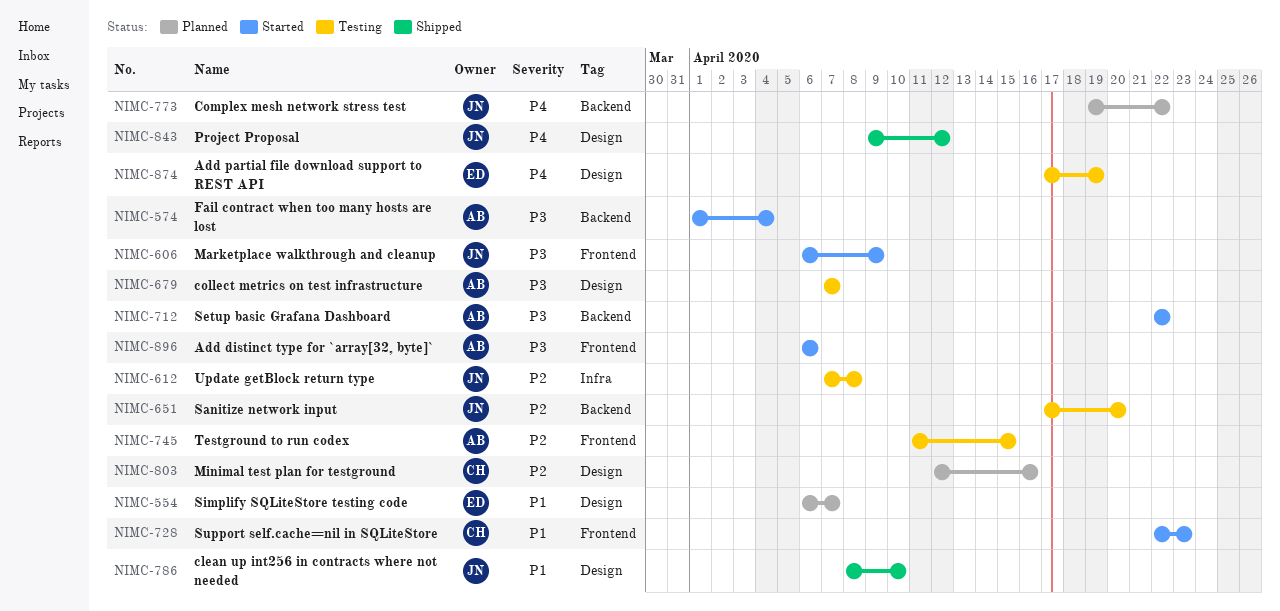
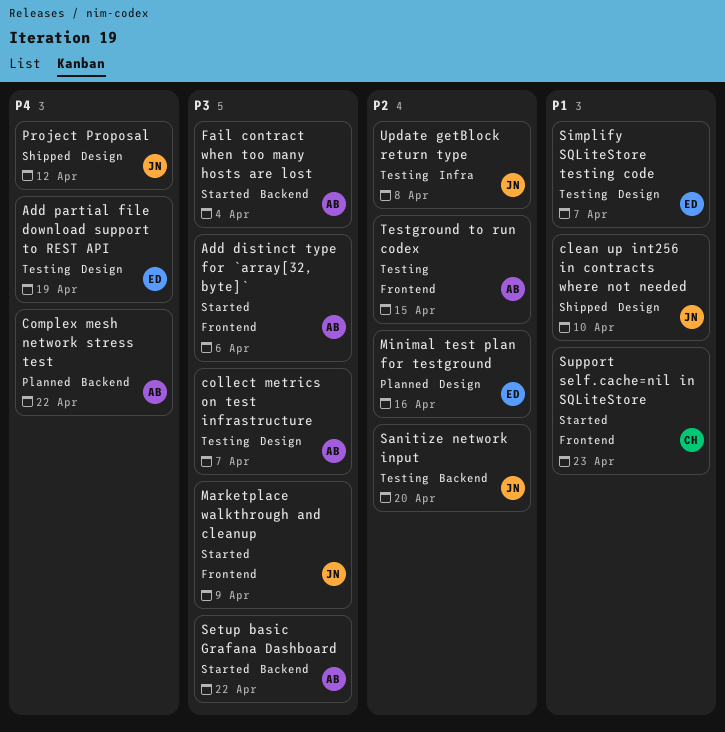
Complex mesh network stress test, owner: JN -> AB
Minimal test plan for testground, owner: CH -> ED
Simplify SQLiteStore testing code, status: Planned -> Testing

